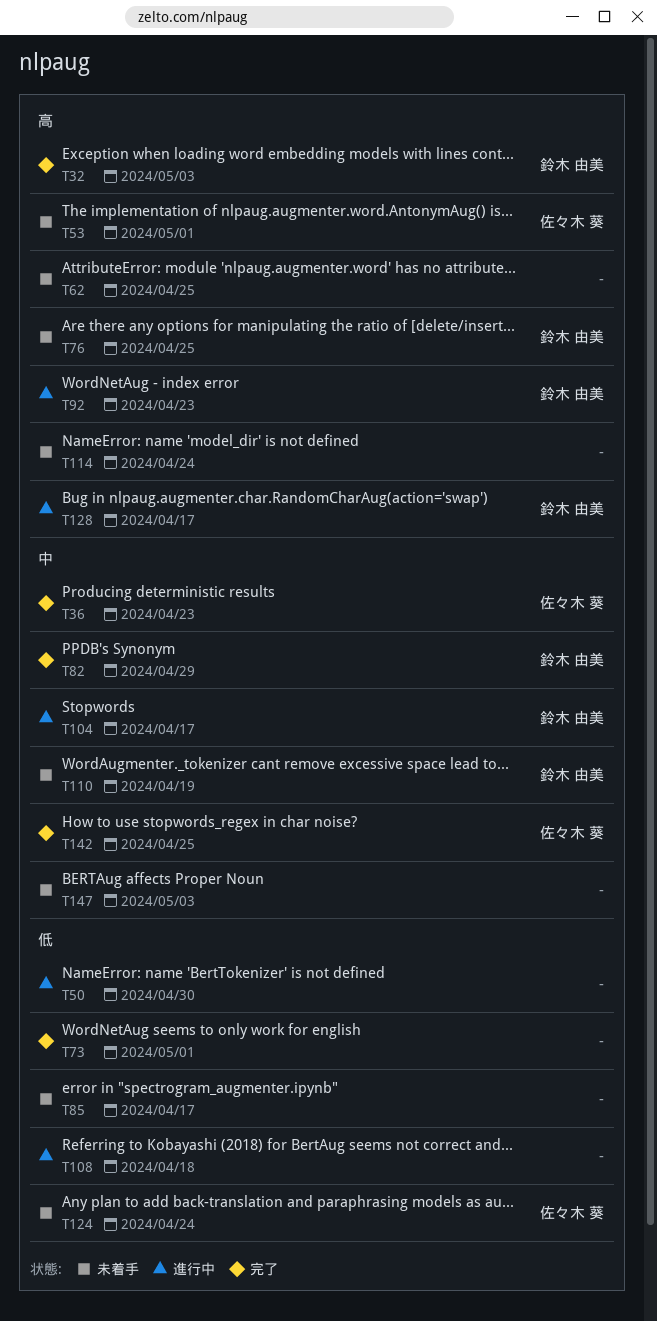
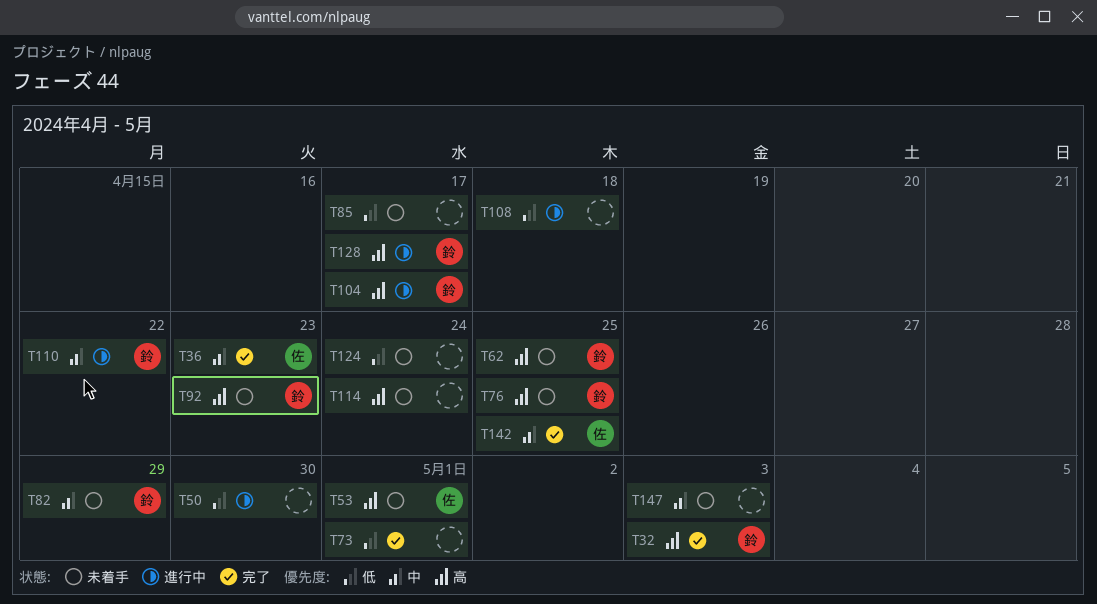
T62, owner: none -> 鈴木 由美
T82, status: 完了 -> 未着手
T92, status: 進行中 -> 未着手
T104, priority: 中 -> 高
T110, status: 未着手 -> 進行中
T110, due: Apr 19 -> Apr 22
T124, owner: 佐々木 葵 -> none

